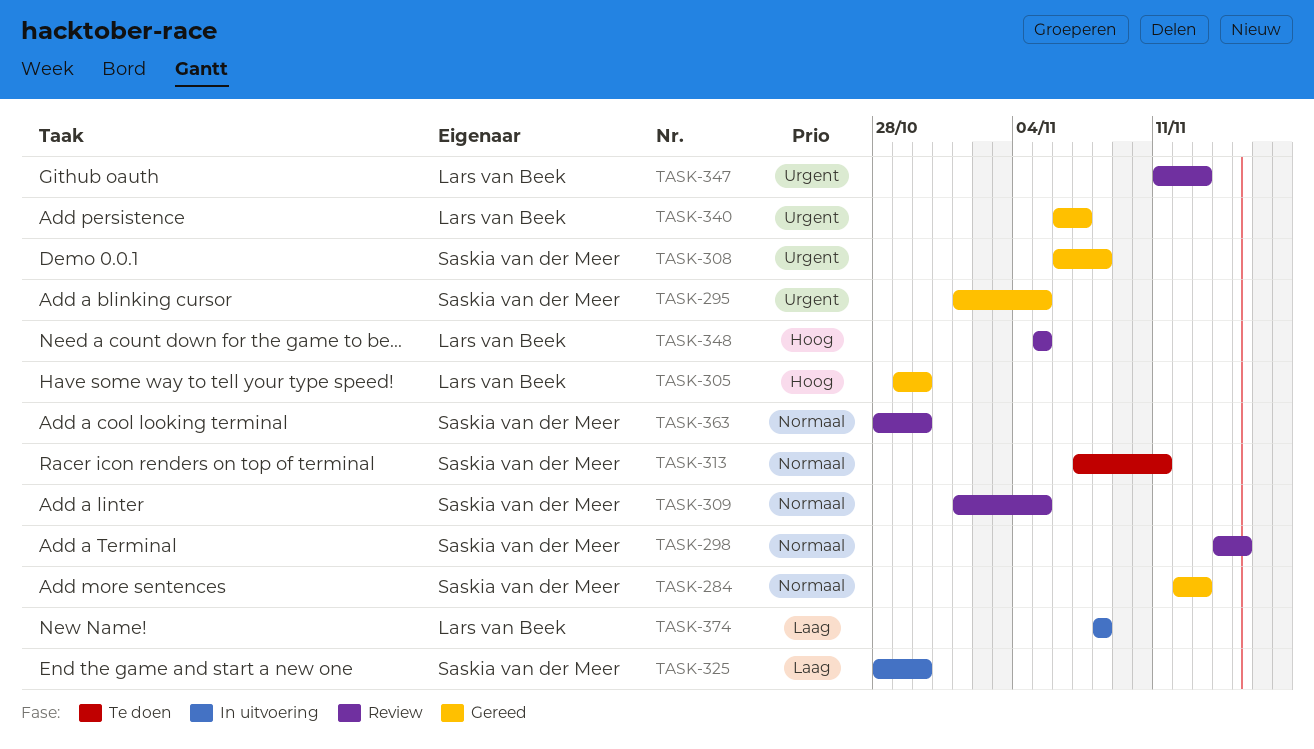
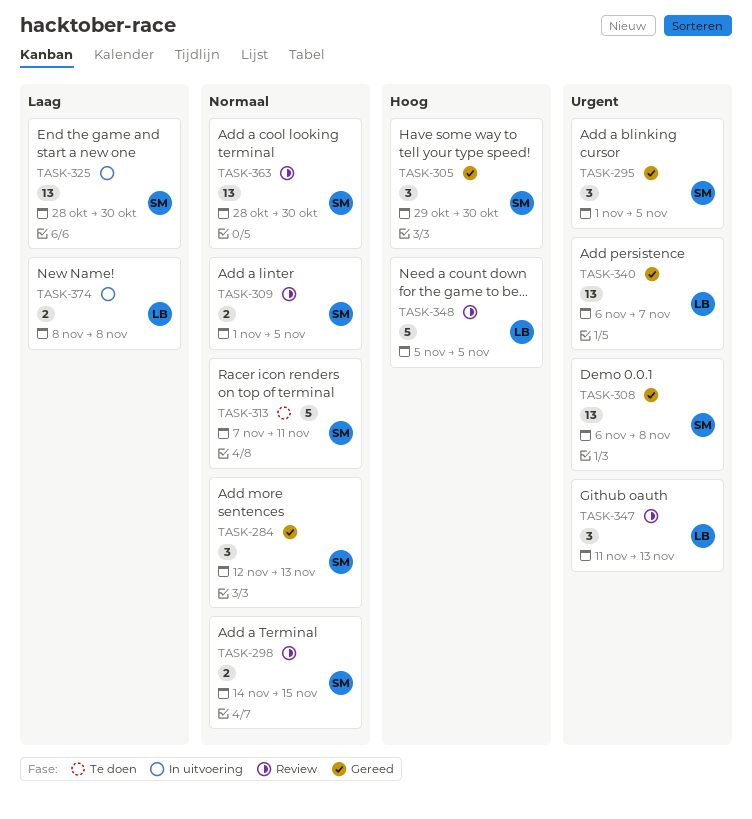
TASK-305, owner: Lars van Beek -> Saskia van der Meer

